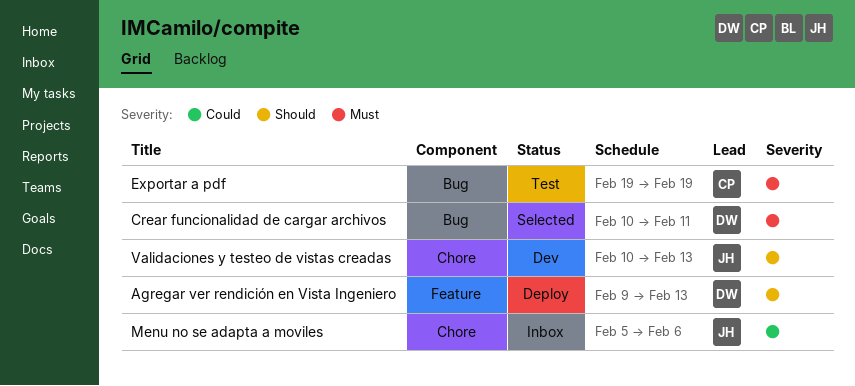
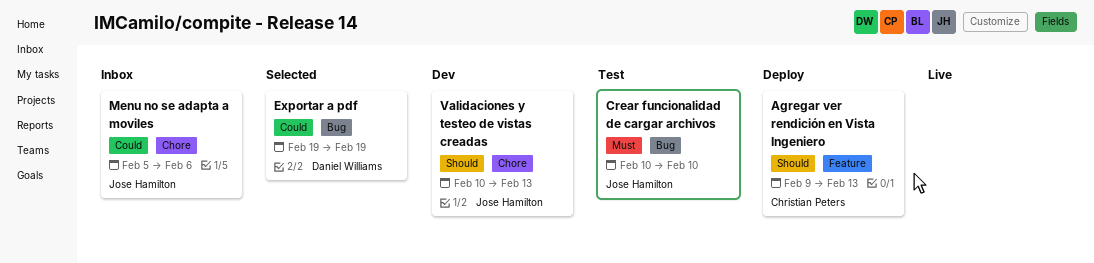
Agregar ver rendición en Vista Ingeniero, owner: Daniel Williams -> Christian Peters
Crear funcionalidad de cargar archivos, status: Selected -> Test
Crear funcionalidad de cargar archivos, owner: Daniel Williams -> Jose Hamilton
Crear funcionalidad de cargar archivos, due: Feb 11 -> Feb 10
Exportar a pdf, status: Test -> Selected
Exportar a pdf, owner: Christian Peters -> Daniel Williams
Exportar a pdf, priority: Must -> Could

